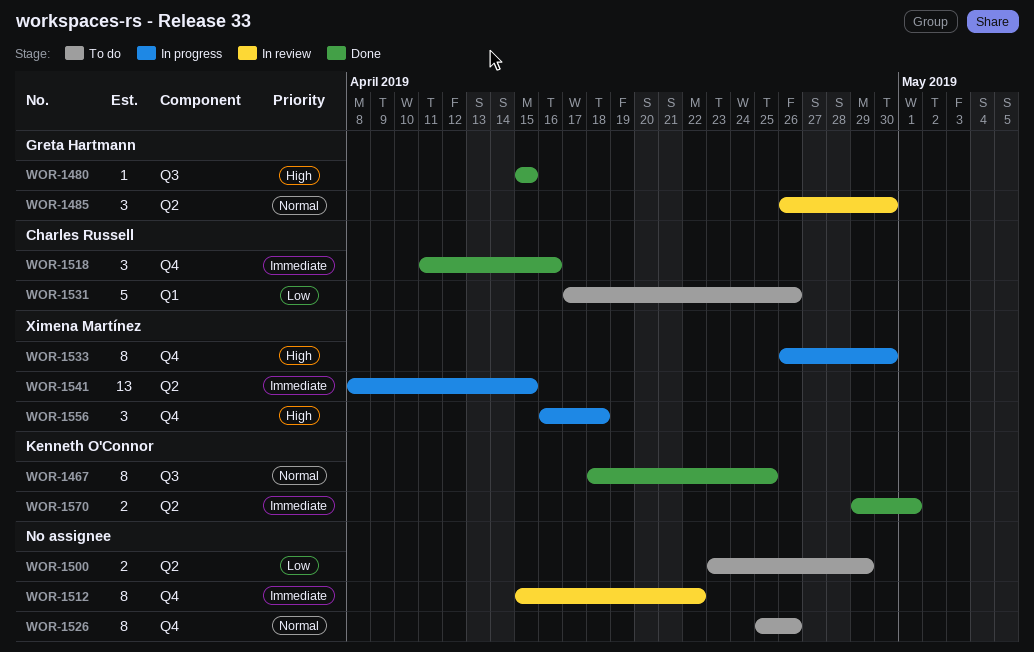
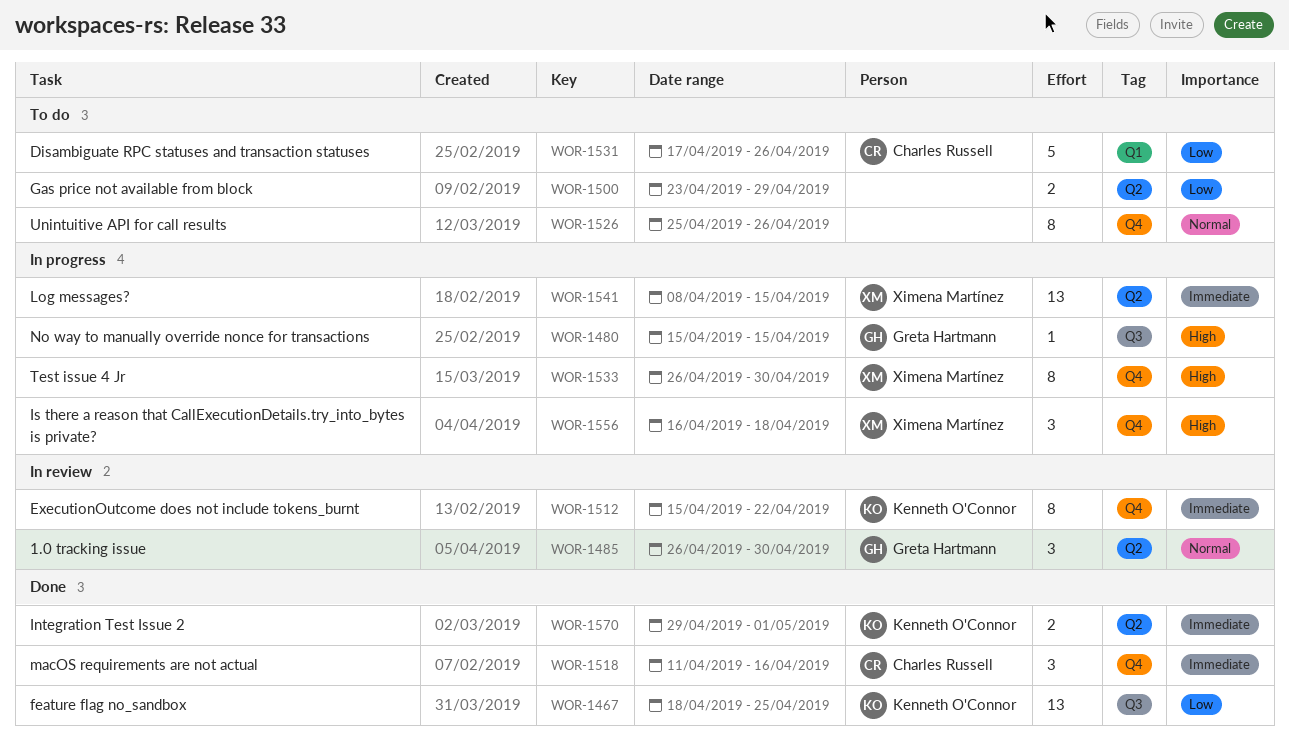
WOR-1467, priority: Normal -> Low
WOR-1467, estimate: 8 -> 13
WOR-1480, status: Done -> In progress
WOR-1512, owner: none -> Kenneth O'Connor

